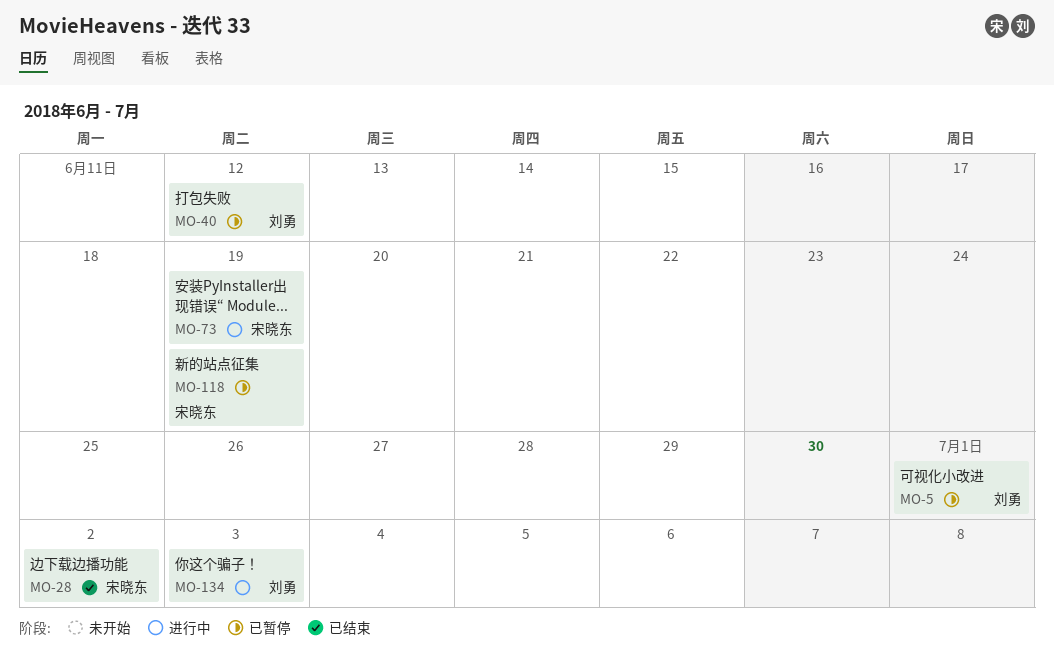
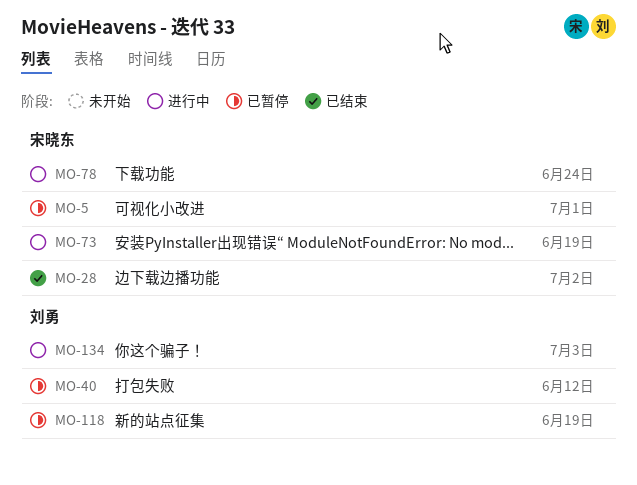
MO-5, owner: 刘勇 -> 宋晓东
MO-78: none -> present
MO-118, owner: 宋晓东 -> 刘勇

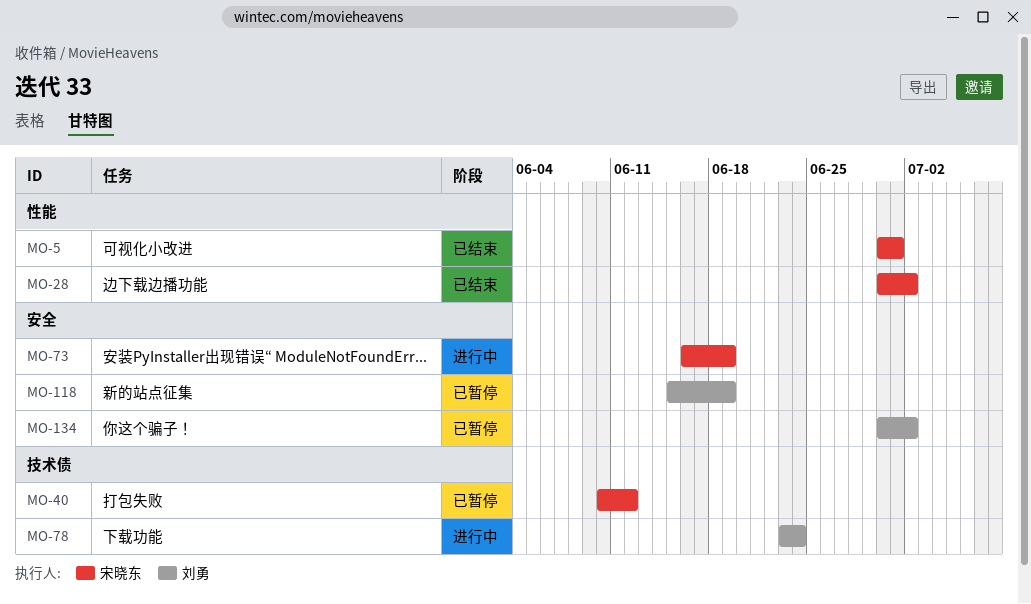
MO-5, status: 已暂停 -> 已结束
MO-40, owner: 刘勇 -> 宋晓东
MO-78, owner: 宋晓东 -> 刘勇
MO-134, status: 进行中 -> 已暂停
MO-134, due: Jul 3 -> Jul 2

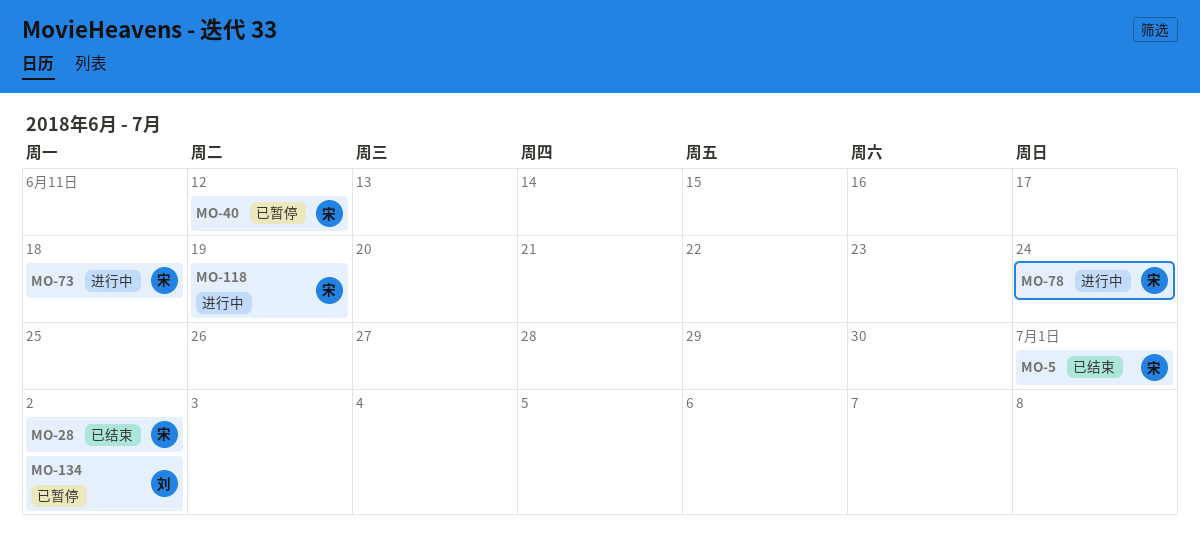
MO-73, due: Jun 19 -> Jun 18
MO-78, owner: 刘勇 -> 宋晓东
MO-118, status: 已暂停 -> 进行中
MO-118, owner: 刘勇 -> 宋晓东

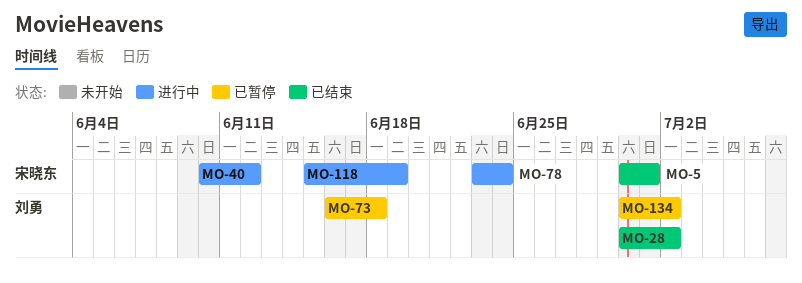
MO-28, owner: 宋晓东 -> 刘勇
MO-40, status: 已暂停 -> 进行中
MO-73, status: 进行中 -> 已暂停
MO-73, owner: 宋晓东 -> 刘勇

